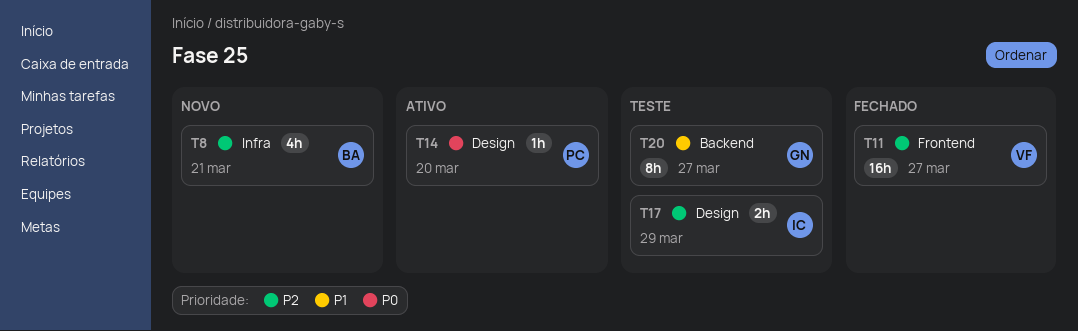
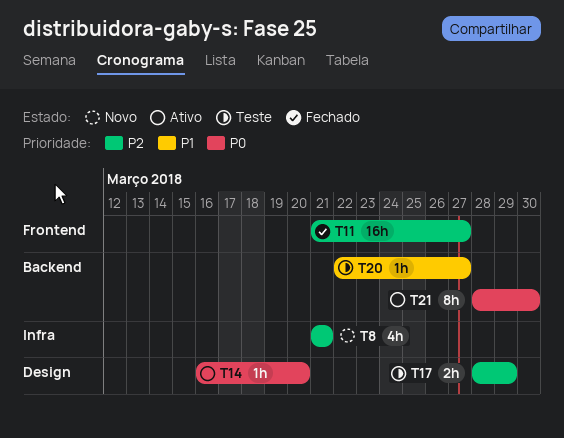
T20, estimate: 8h -> 1h
T21: none -> present

